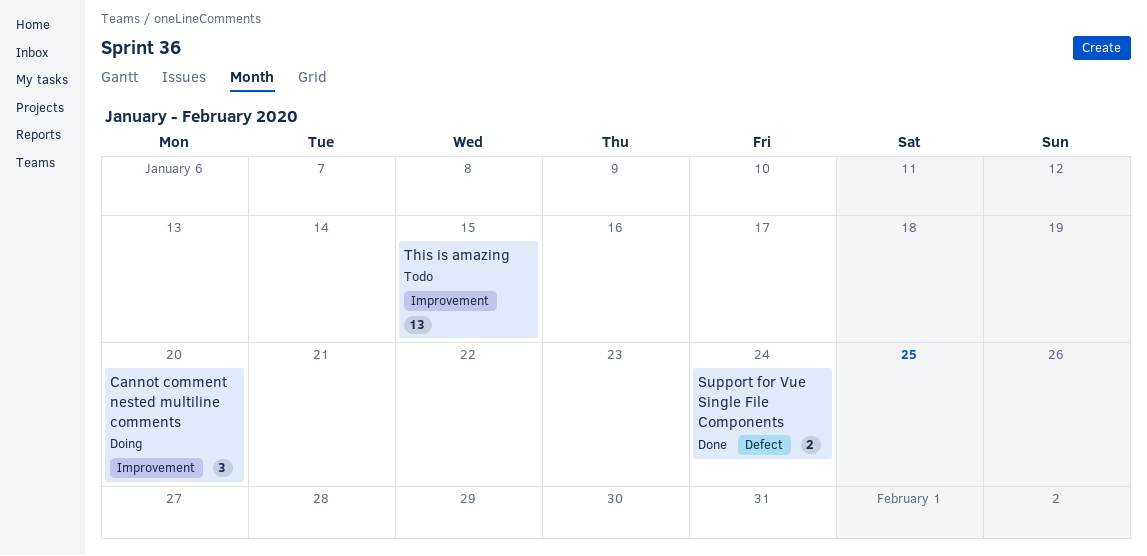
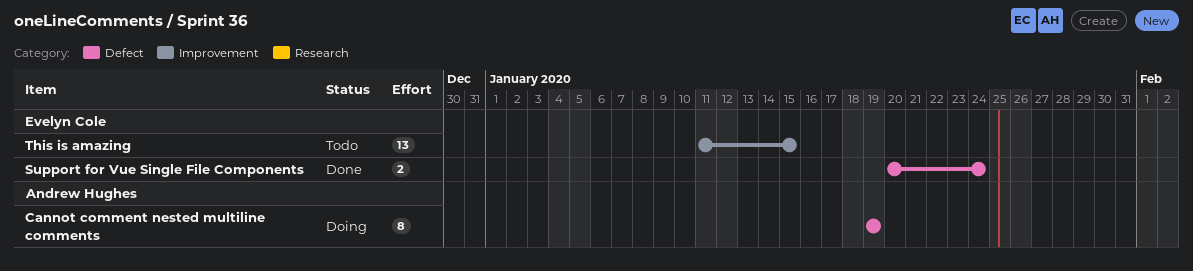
Cannot comment nested multiline comments, label: Improvement -> Defect
Cannot comment nested multiline comments, estimate: 3 -> 8
Cannot comment nested multiline comments, due: Jan 20 -> Jan 19

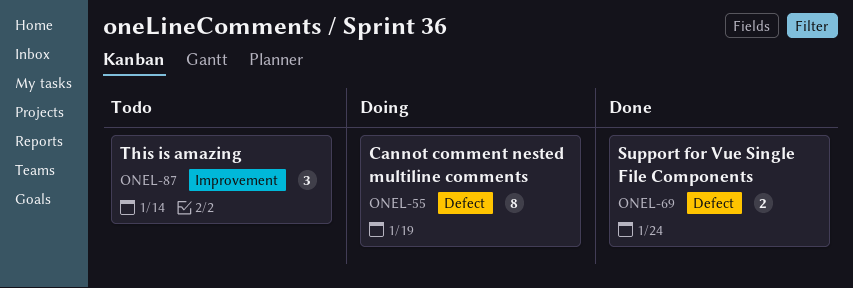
This is amazing, estimate: 13 -> 3
This is amazing, due: Jan 15 -> Jan 14

